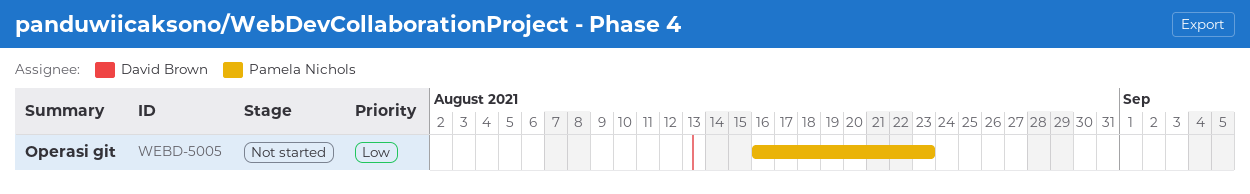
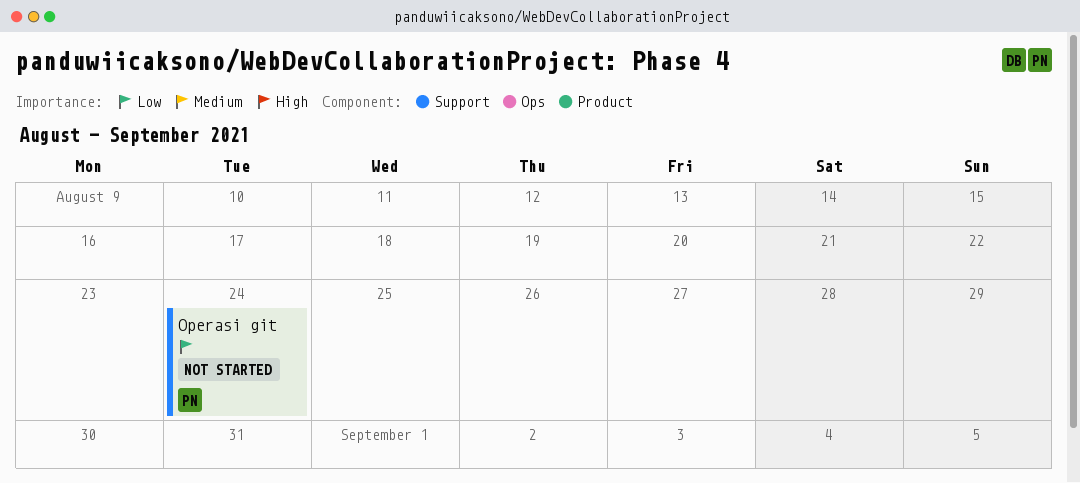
Operasi git, due: Aug 23 -> Aug 24

